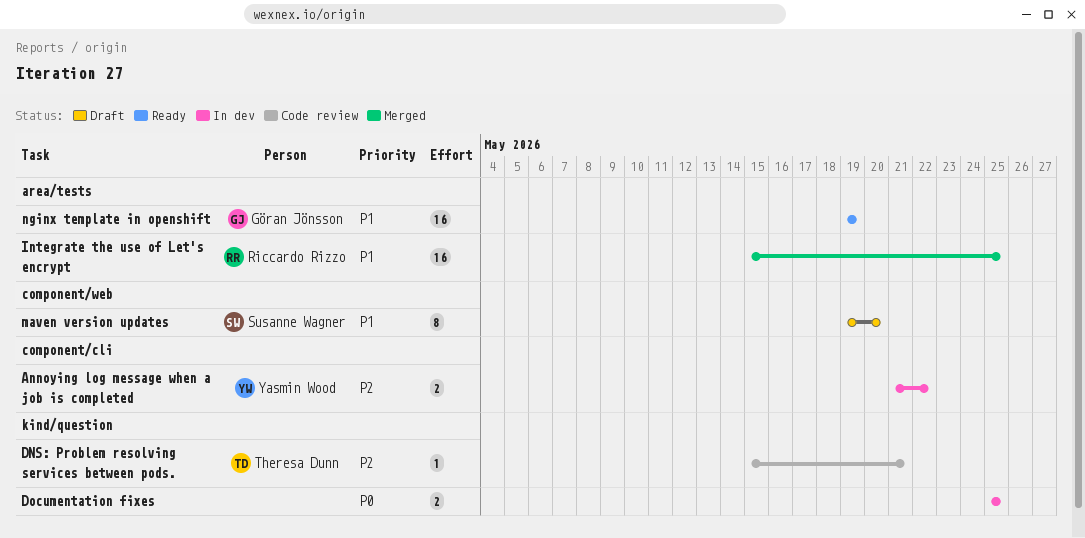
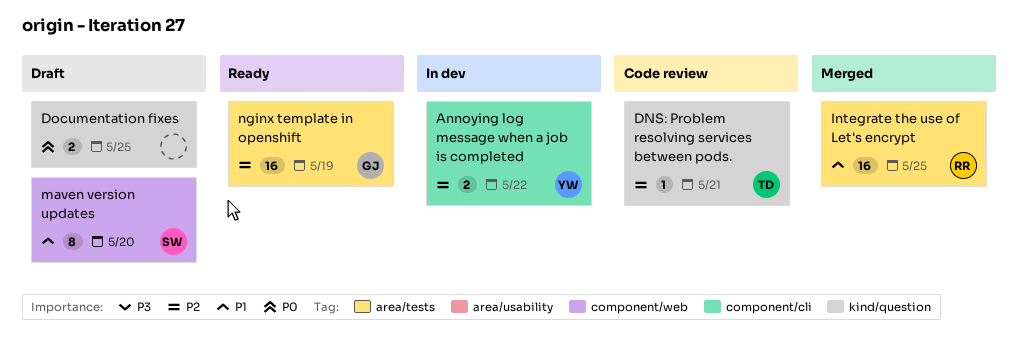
Documentation fixes, status: In dev -> Draft
nginx template in openshift, priority: P1 -> P2

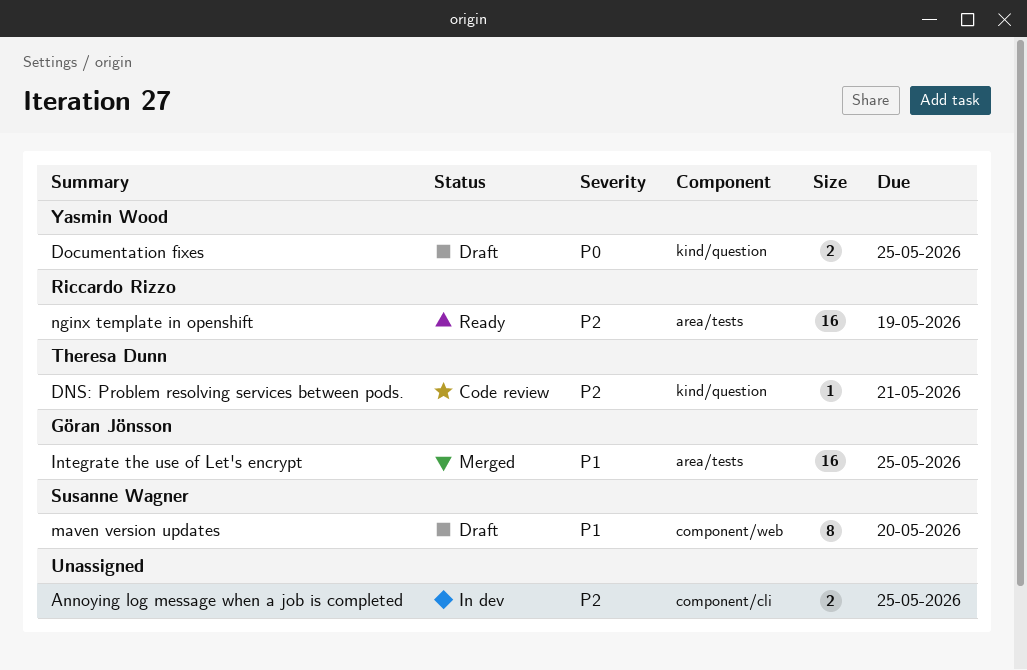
Annoying log message when a job is completed, owner: Yasmin Wood -> none
Annoying log message when a job is completed, due: May 22 -> May 25
Documentation fixes, owner: none -> Yasmin Wood
Integrate the use of Let's encrypt, owner: Riccardo Rizzo -> Göran Jönsson
nginx template in openshift, owner: Göran Jönsson -> Riccardo Rizzo

